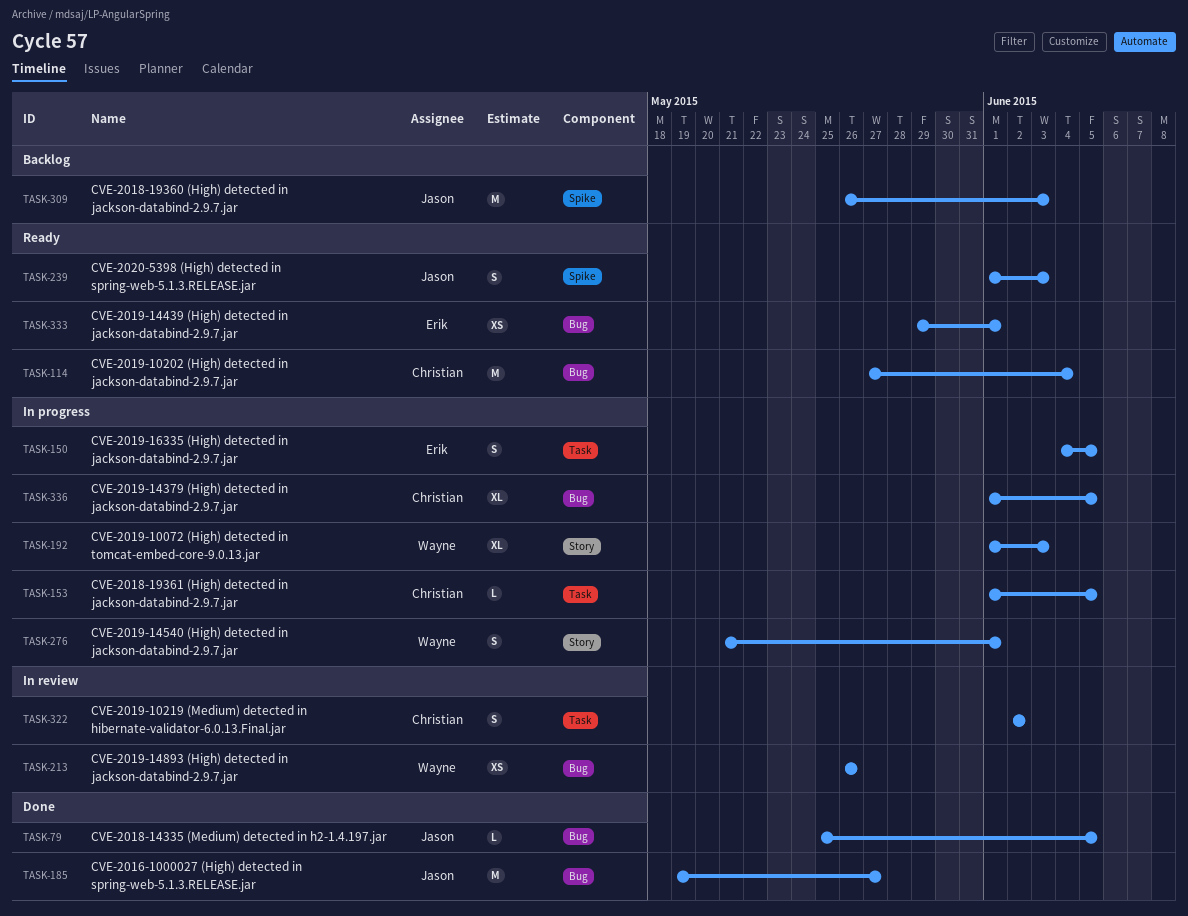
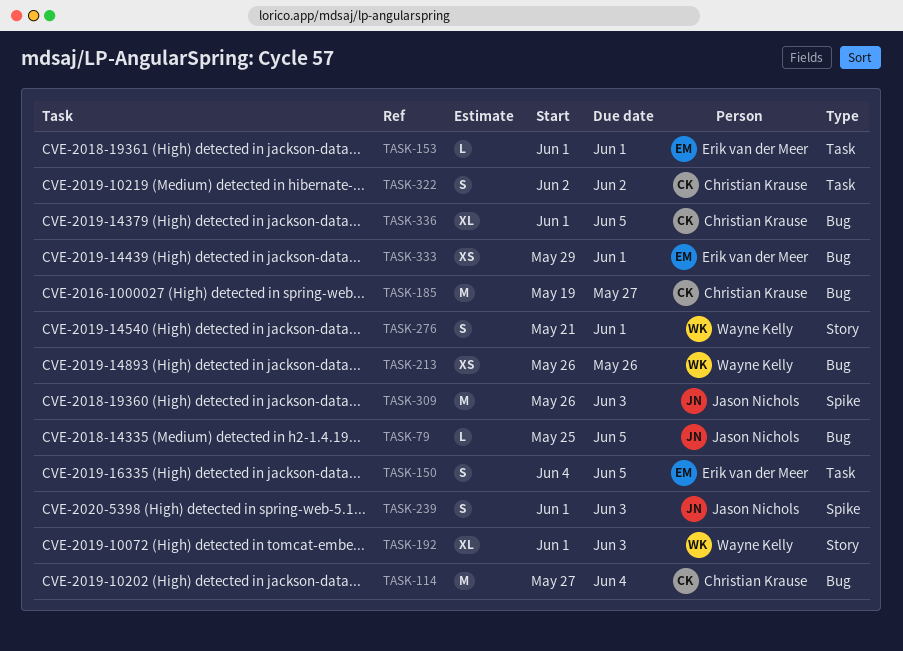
TASK-153, owner: Christian Krause -> Erik van der Meer
TASK-153, due: Jun 5 -> Jun 1
TASK-185, owner: Jason Nichols -> Christian Krause

